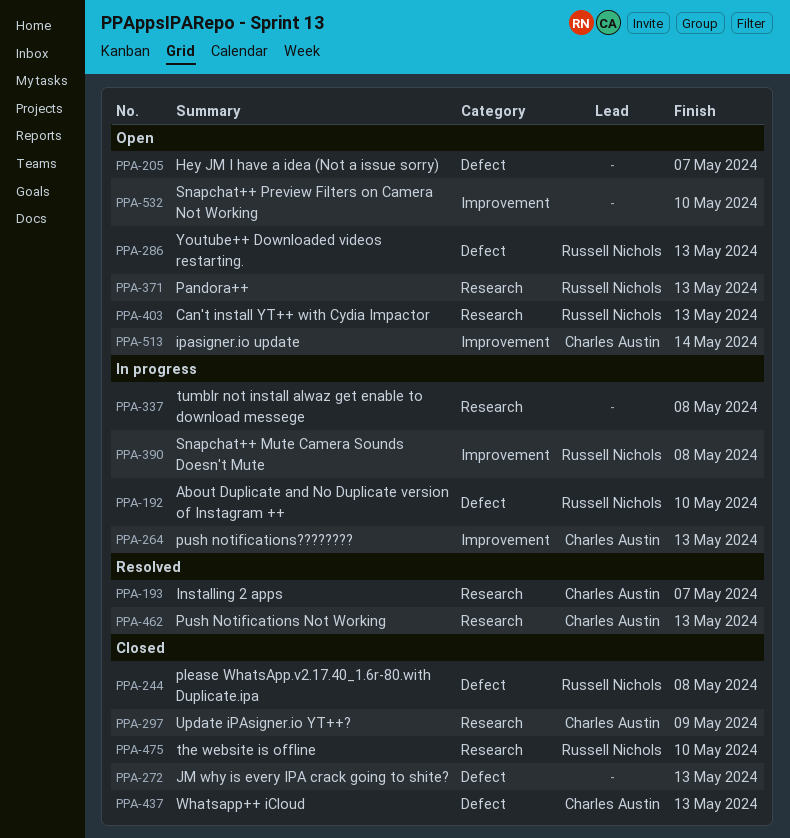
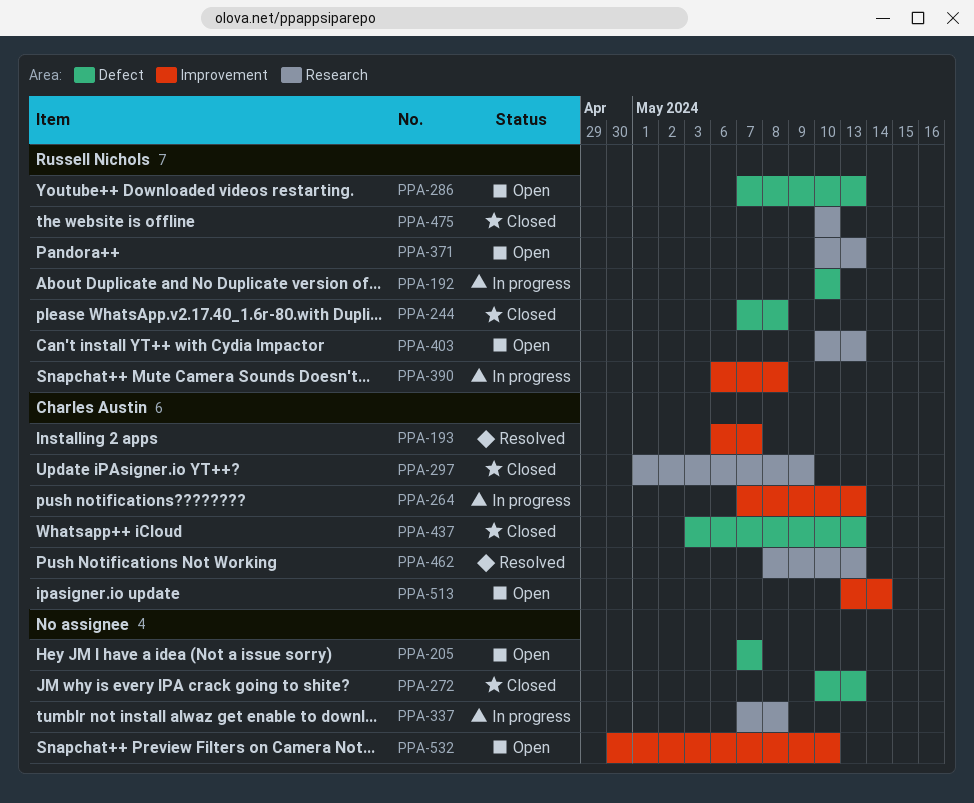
PPA-193, label: Research -> Improvement

